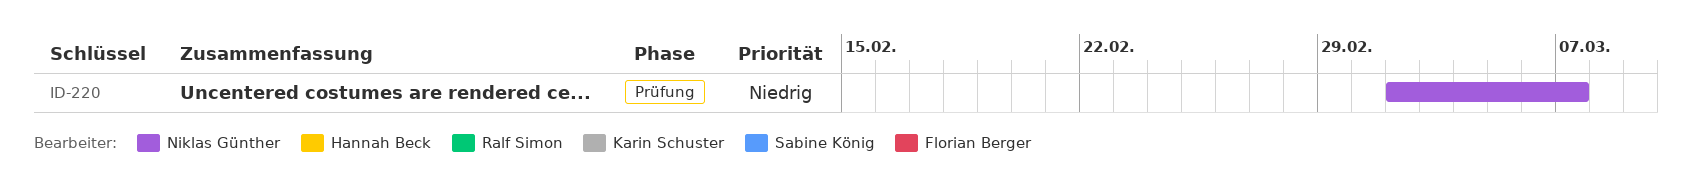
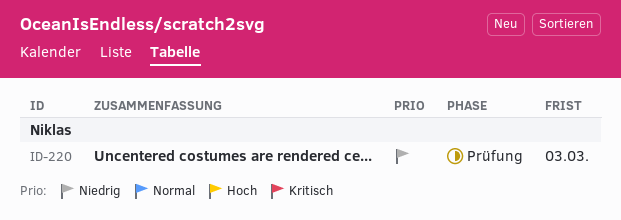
ID-220, due: Mar 7 -> Mar 3

